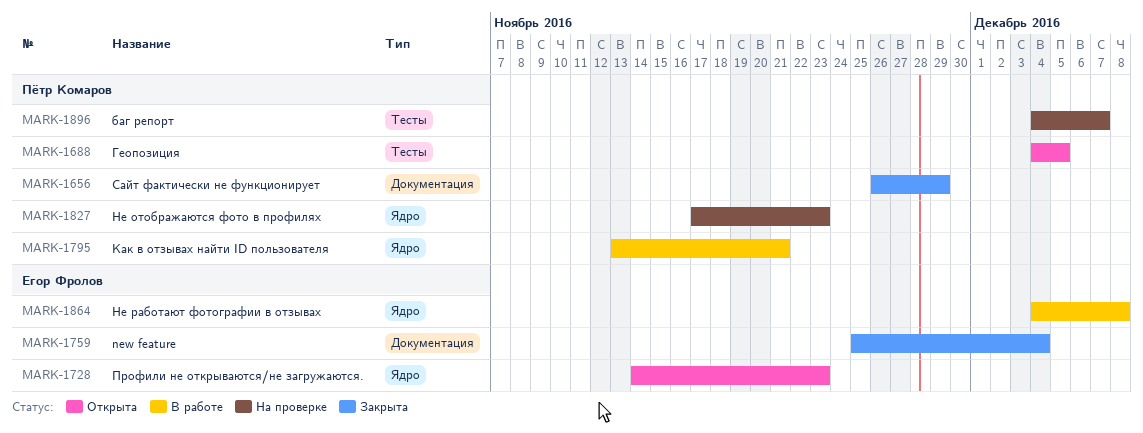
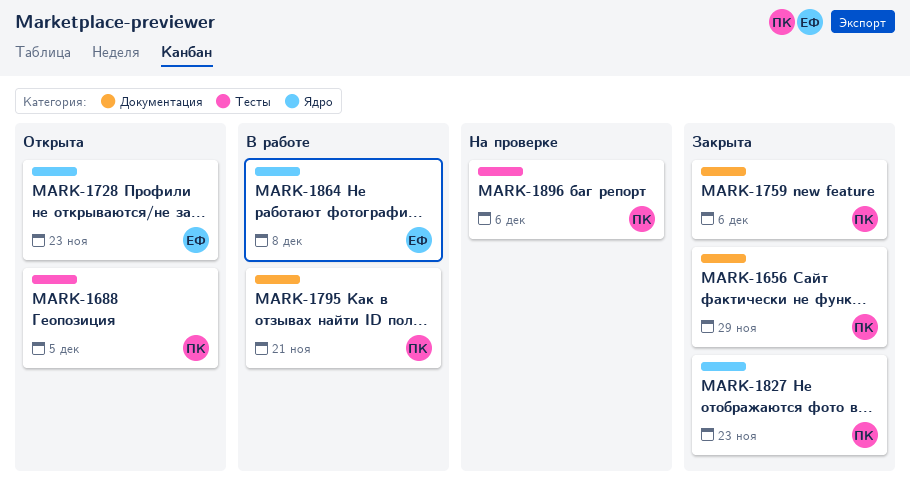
MARK-1759, owner: Егор Фролов -> Пётр Комаров
MARK-1759, due: Dec 4 -> Dec 6
MARK-1795, label: Ядро -> Документация
MARK-1827, status: На проверке -> Закрыта
MARK-1896, due: Dec 7 -> Dec 6

